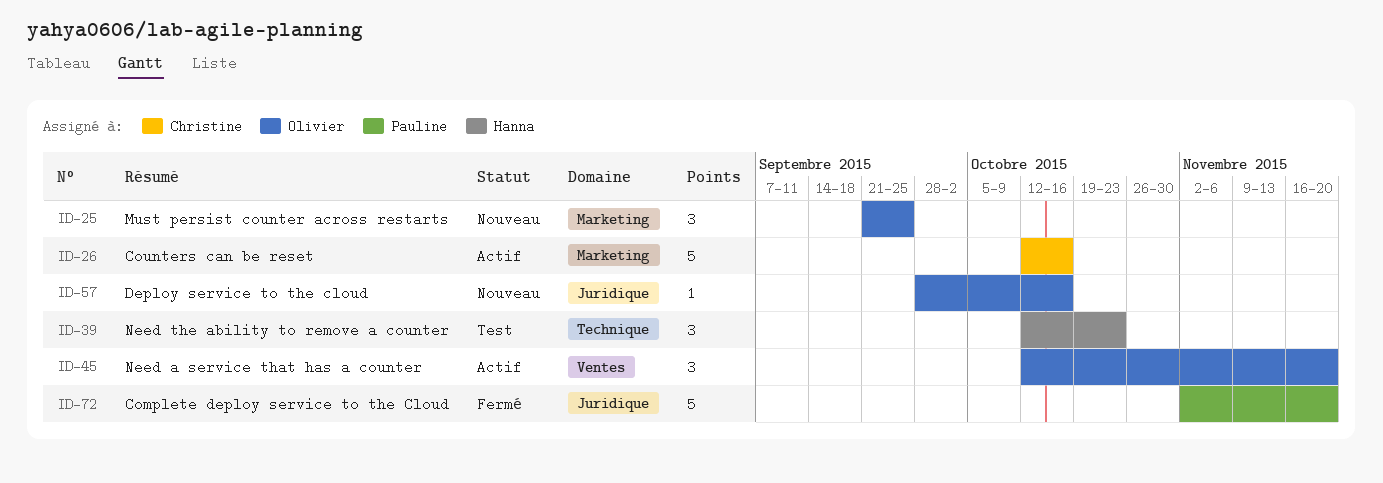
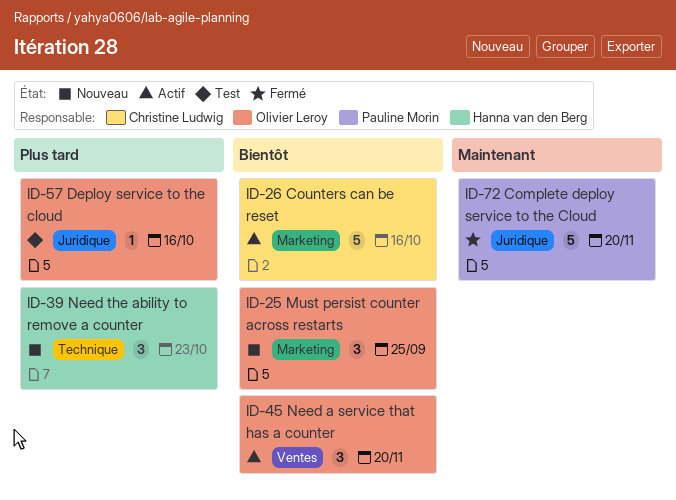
ID-39, status: Test -> Nouveau
ID-57, status: Nouveau -> Test

